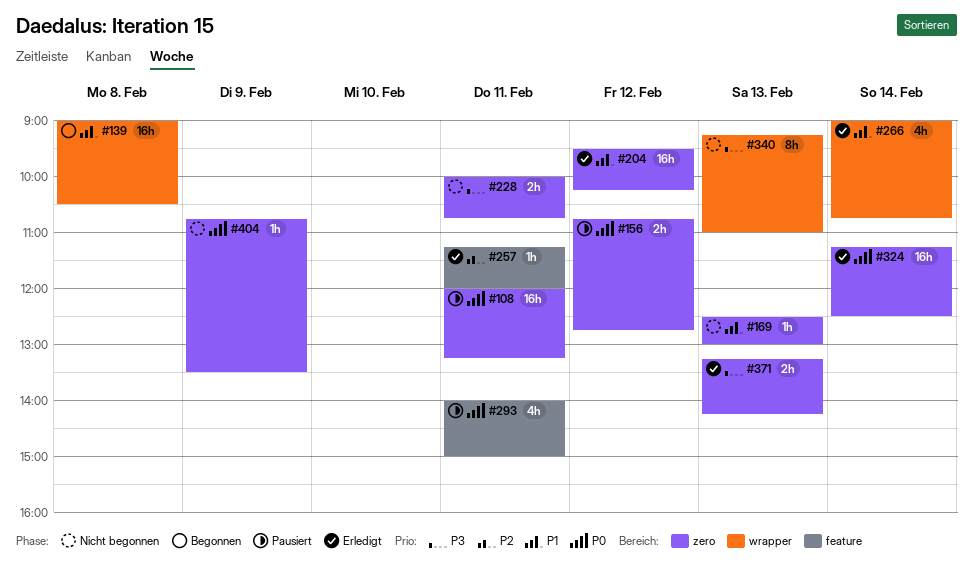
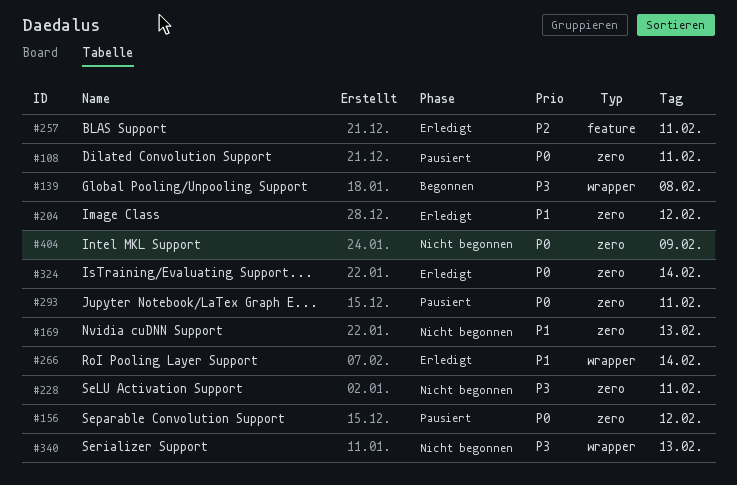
#139, priority: P1 -> P3
#293, label: feature -> zero
#371: present -> none

